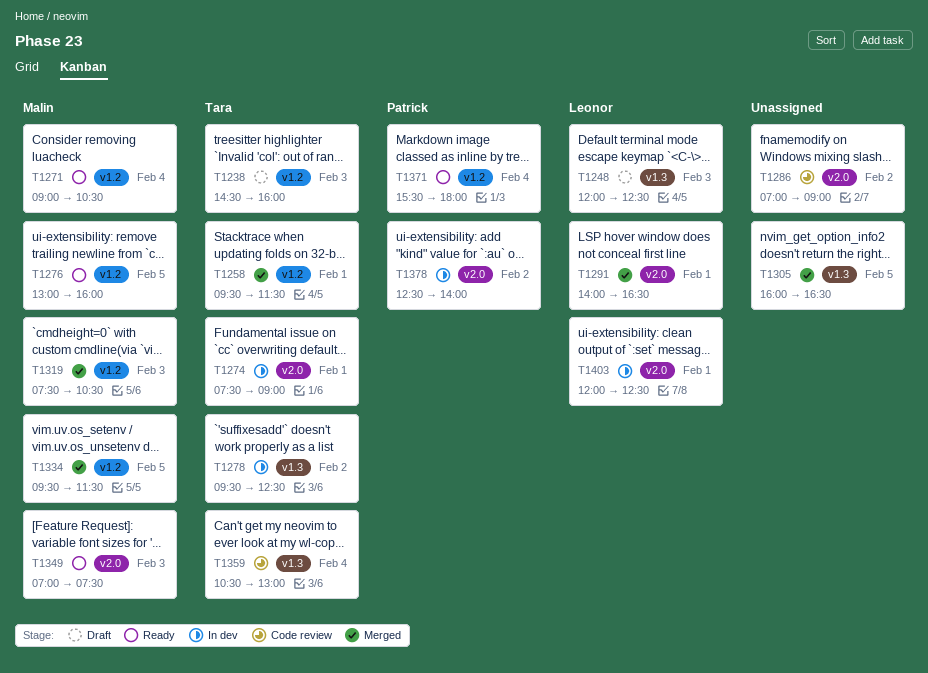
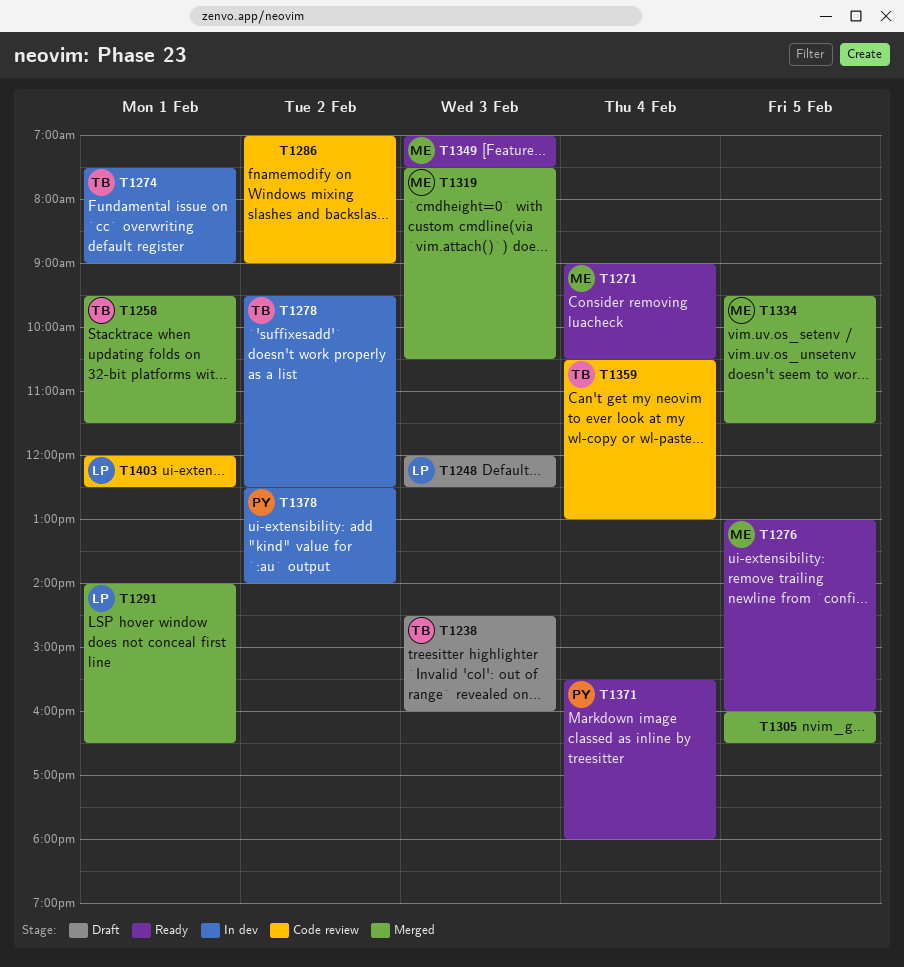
T1403, status: In dev -> Code review

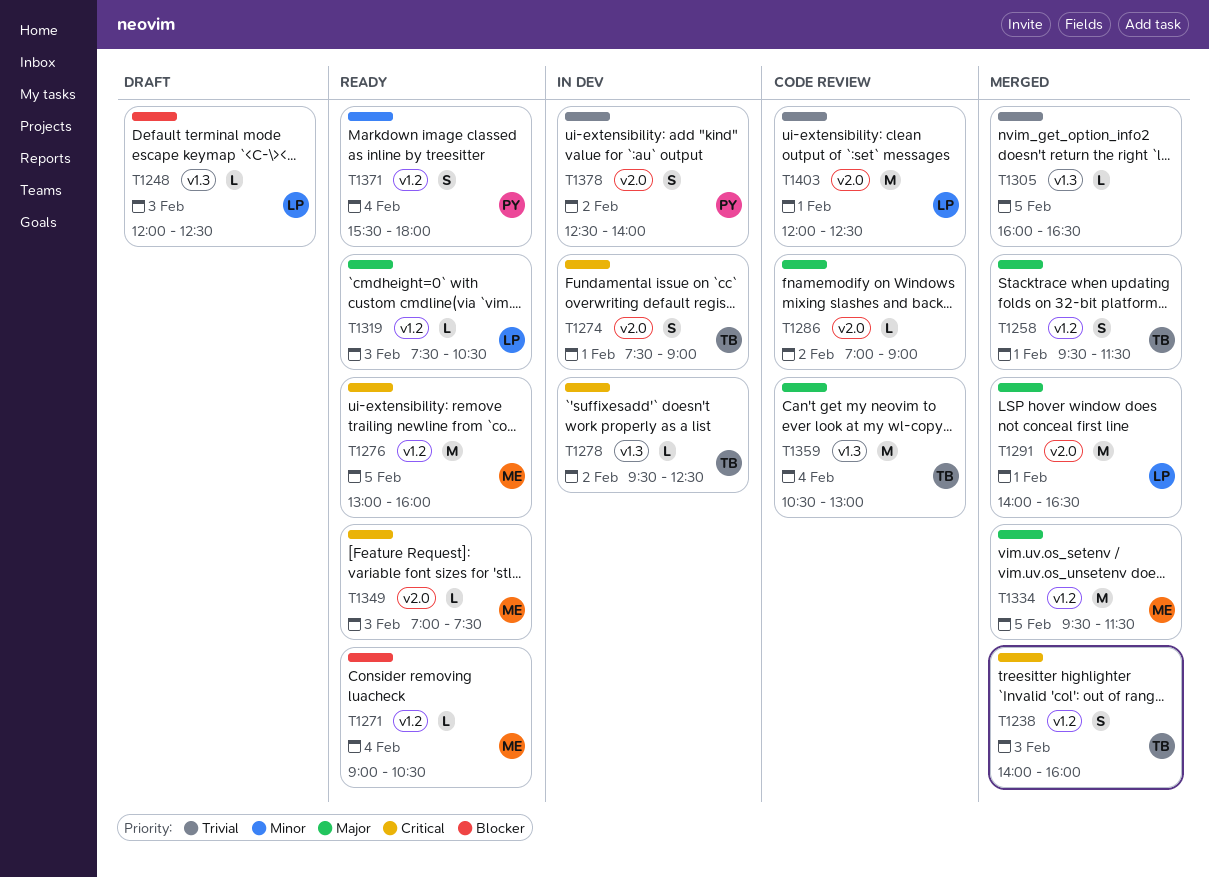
T1238, status: Draft -> Merged
T1238, begins: 14:30 -> 14:00
T1319, status: Merged -> Ready
T1319, owner: ME -> LP

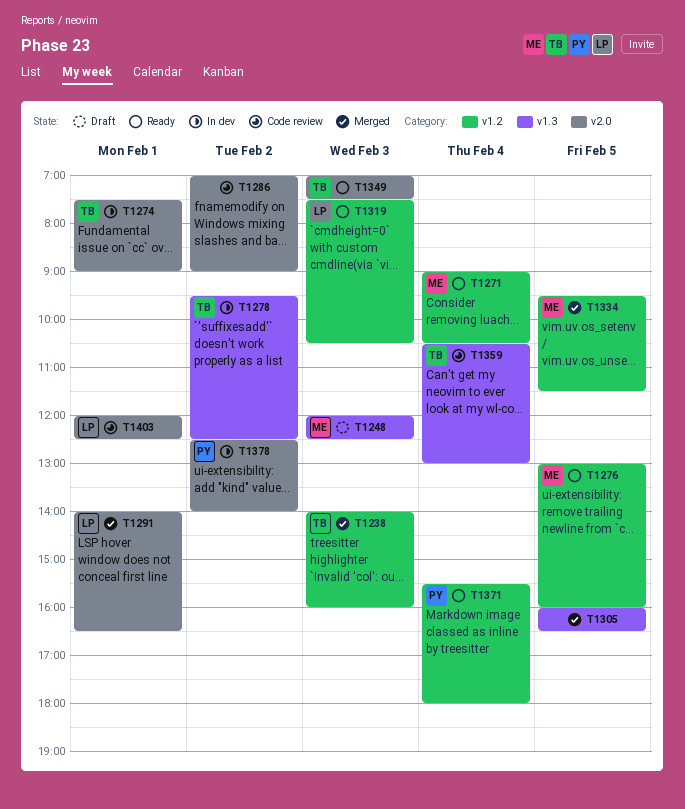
T1248, owner: LP -> ME
T1258: present -> none
T1349, owner: ME -> TB

